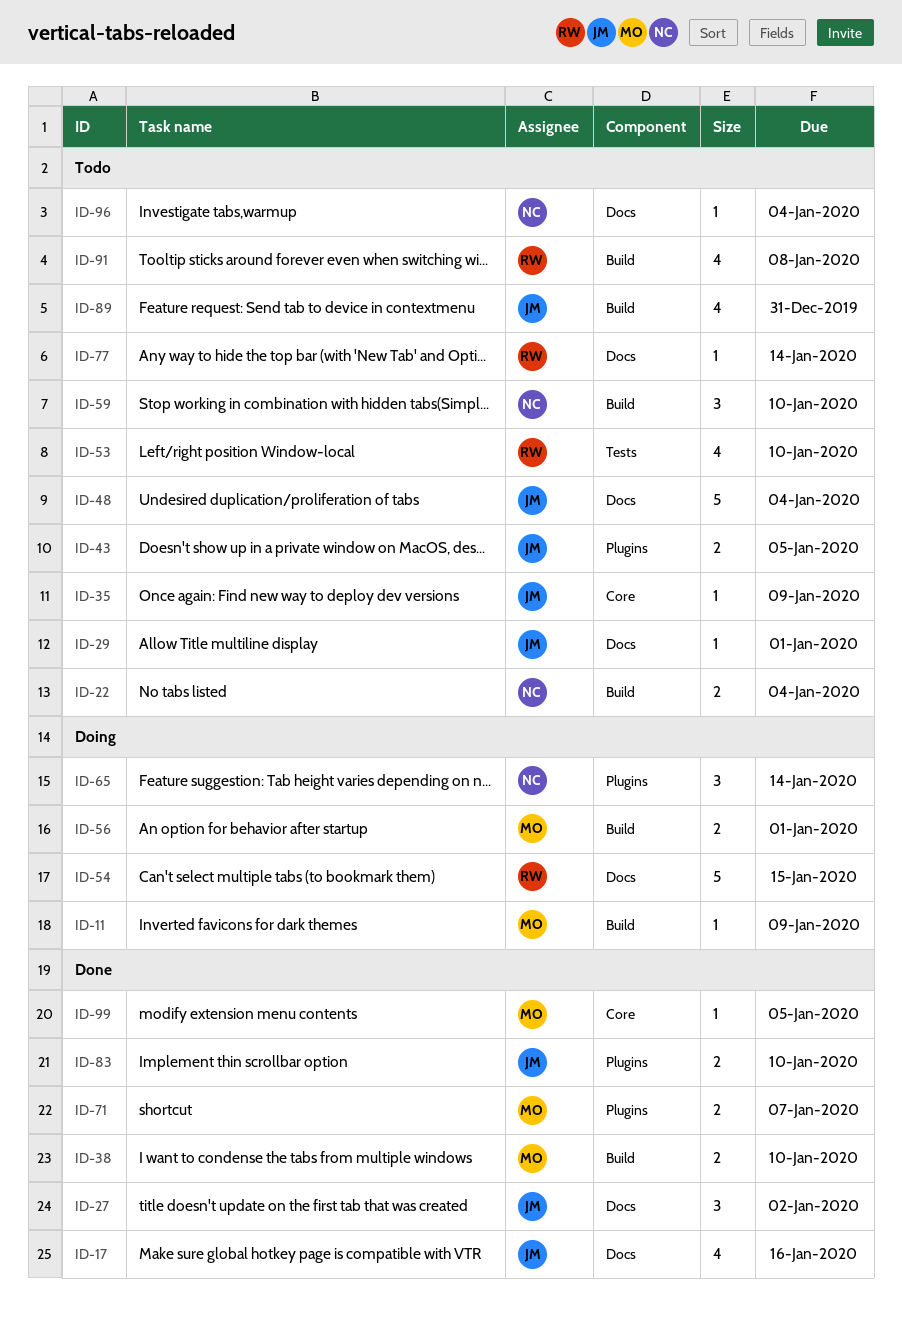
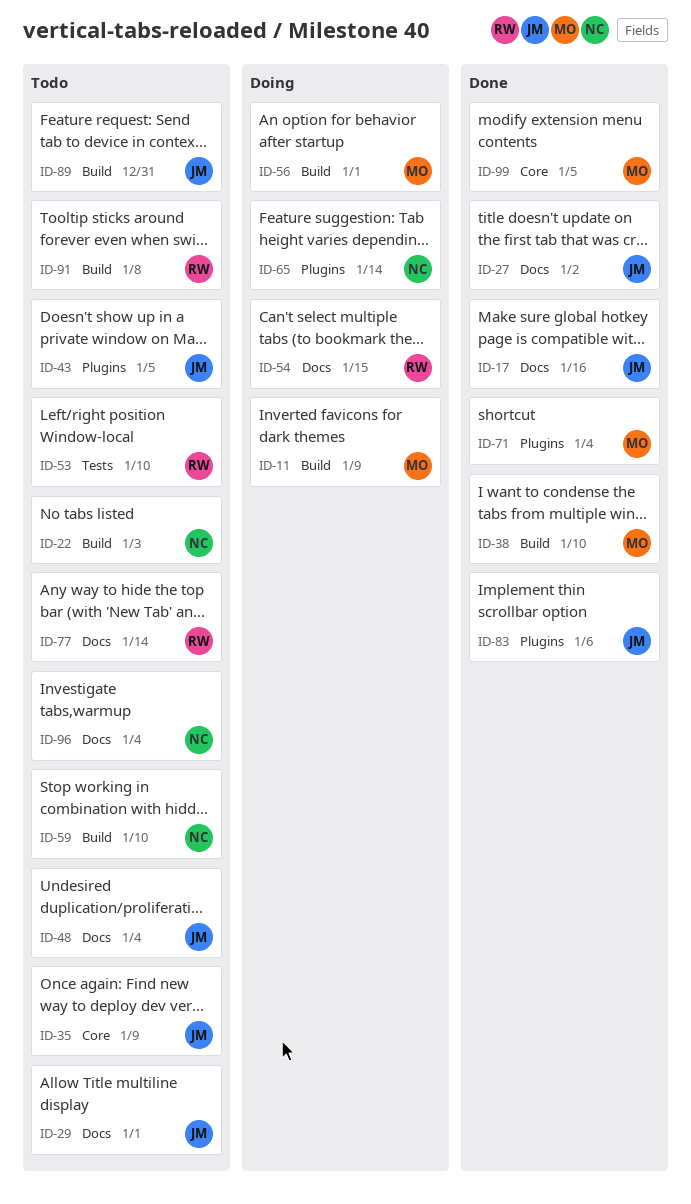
ID-22, due: Jan 4 -> Jan 3
ID-71, due: Jan 7 -> Jan 4
ID-83, due: Jan 10 -> Jan 6

